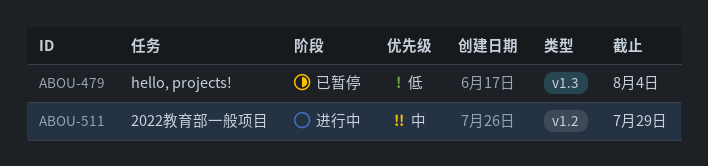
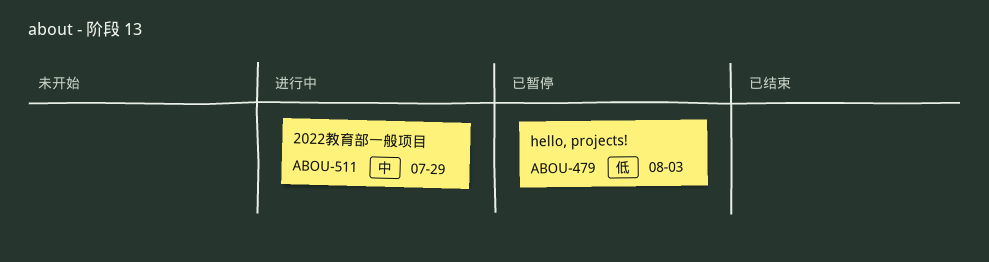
ABOU-479, due: Aug 4 -> Aug 3

